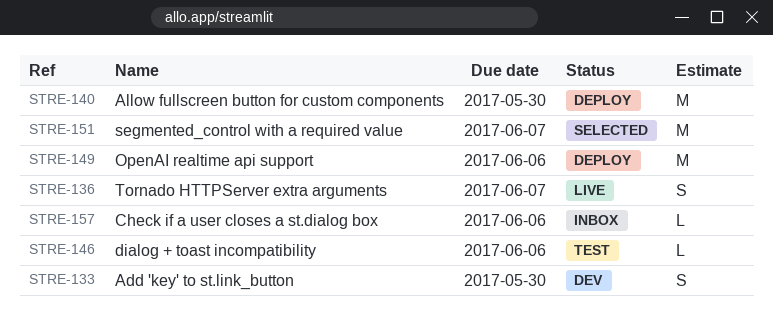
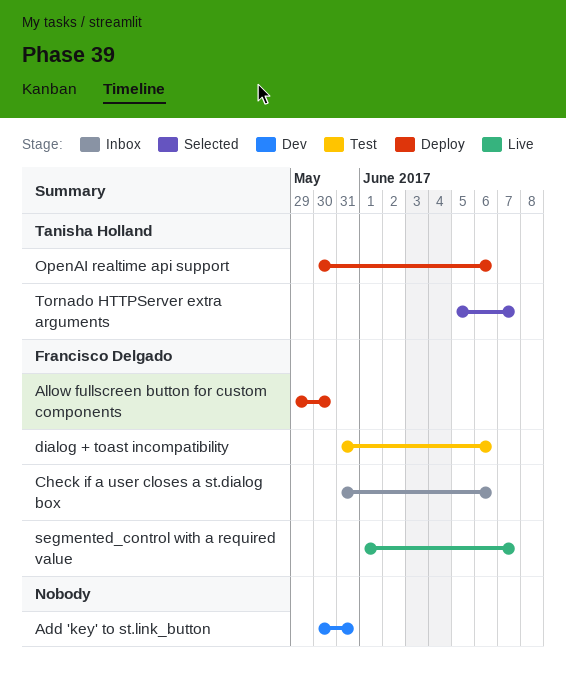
Add 'key' to st.link_button, due: May 30 -> May 31
segmented_control with a required value, status: Selected -> Live
Tornado HTTPServer extra arguments, status: Live -> Selected

